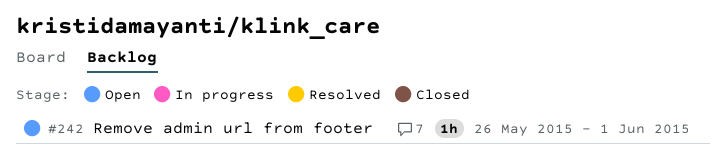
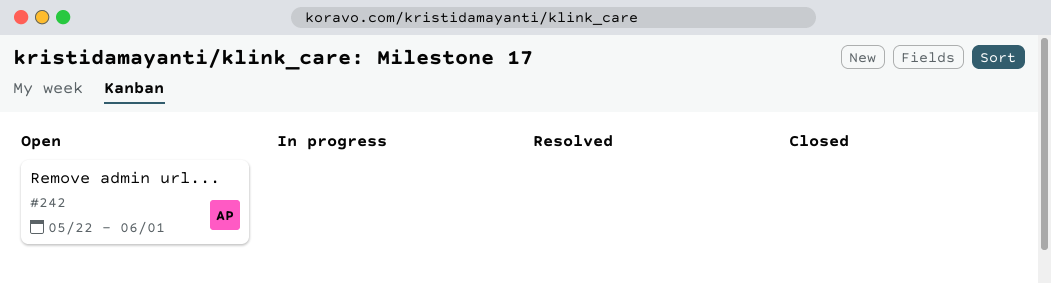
#242, start: May 26 -> May 22

